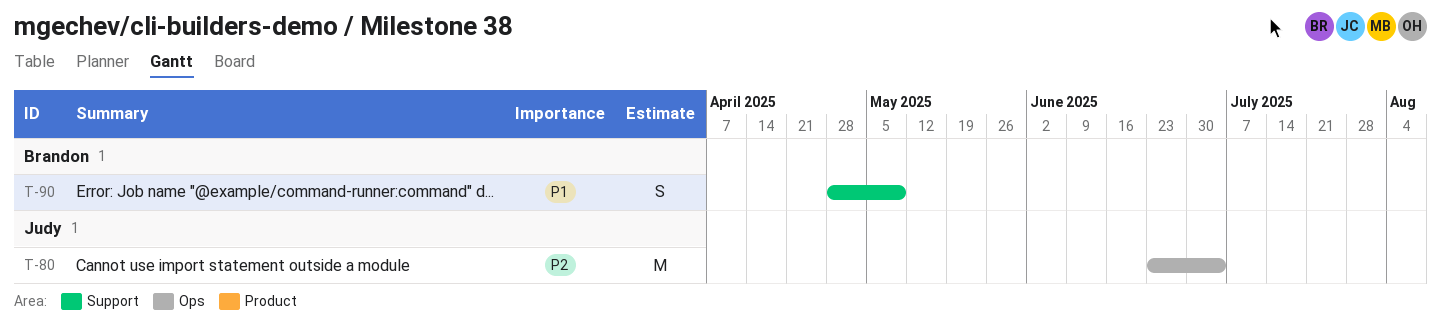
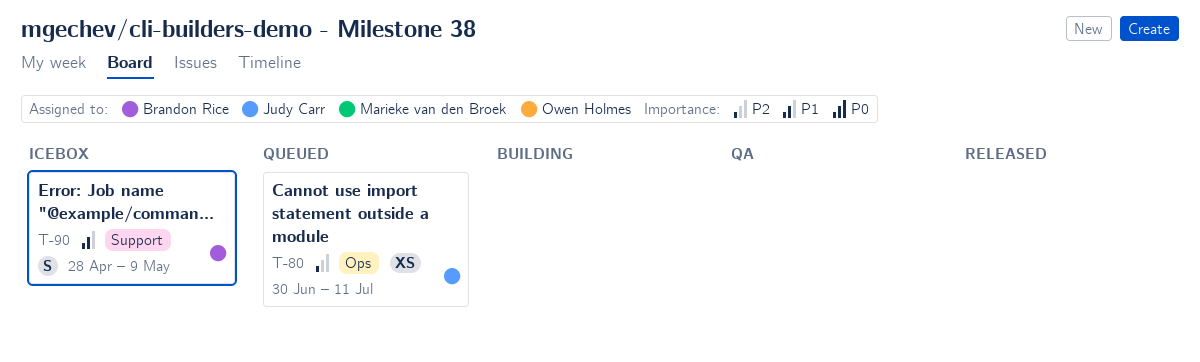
T-80, estimate: M -> XS
T-80, start: Jun 23 -> Jun 30
T-80, due: Jul 4 -> Jul 11

